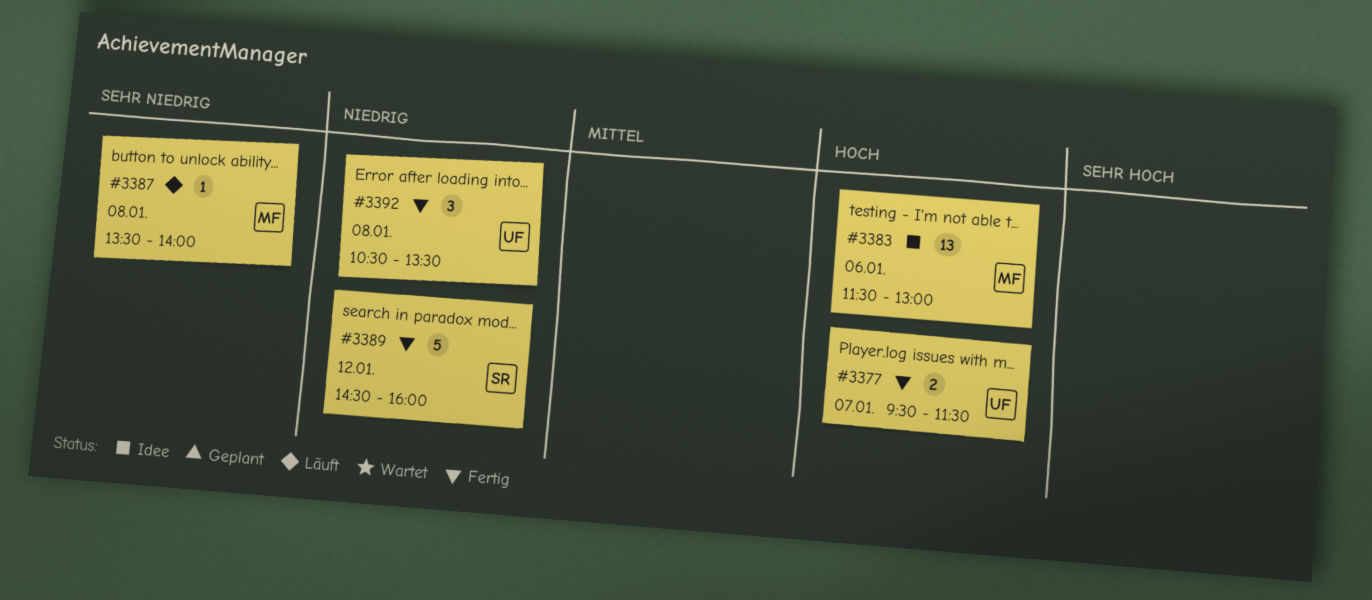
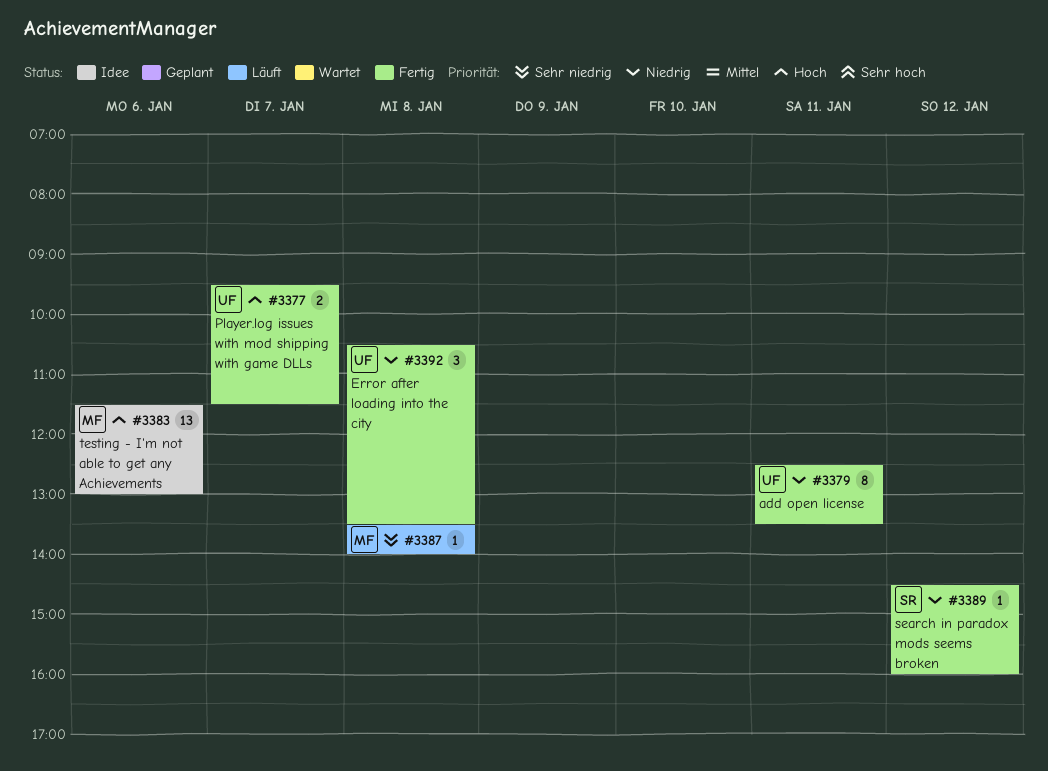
#3379: none -> present
#3389, estimate: 5 -> 1

